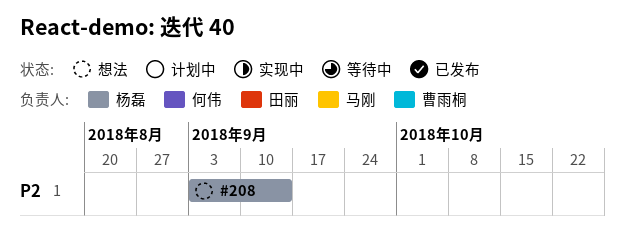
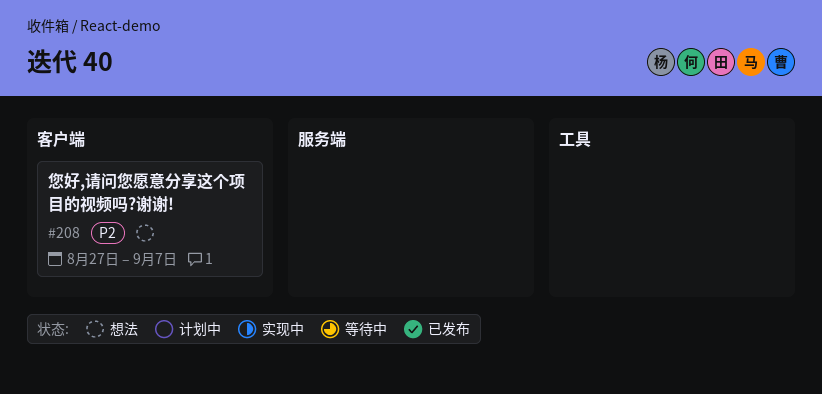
#208, start: Sep 3 -> Aug 27
#208, due: Sep 14 -> Sep 7

